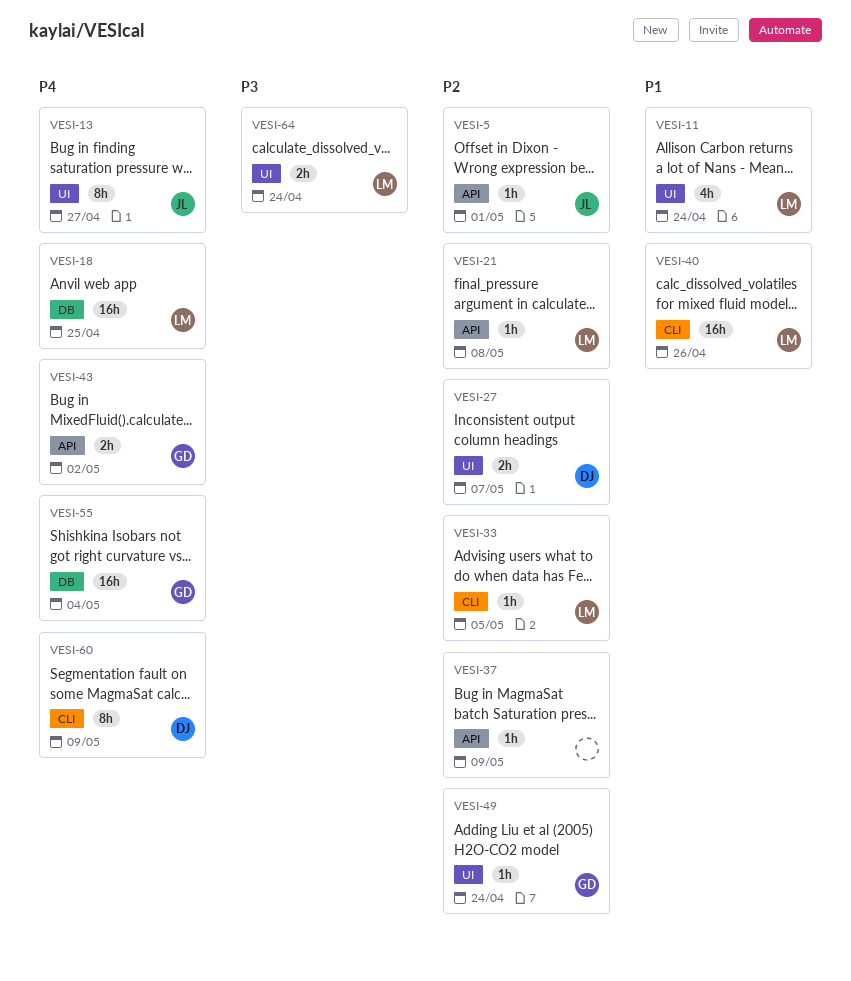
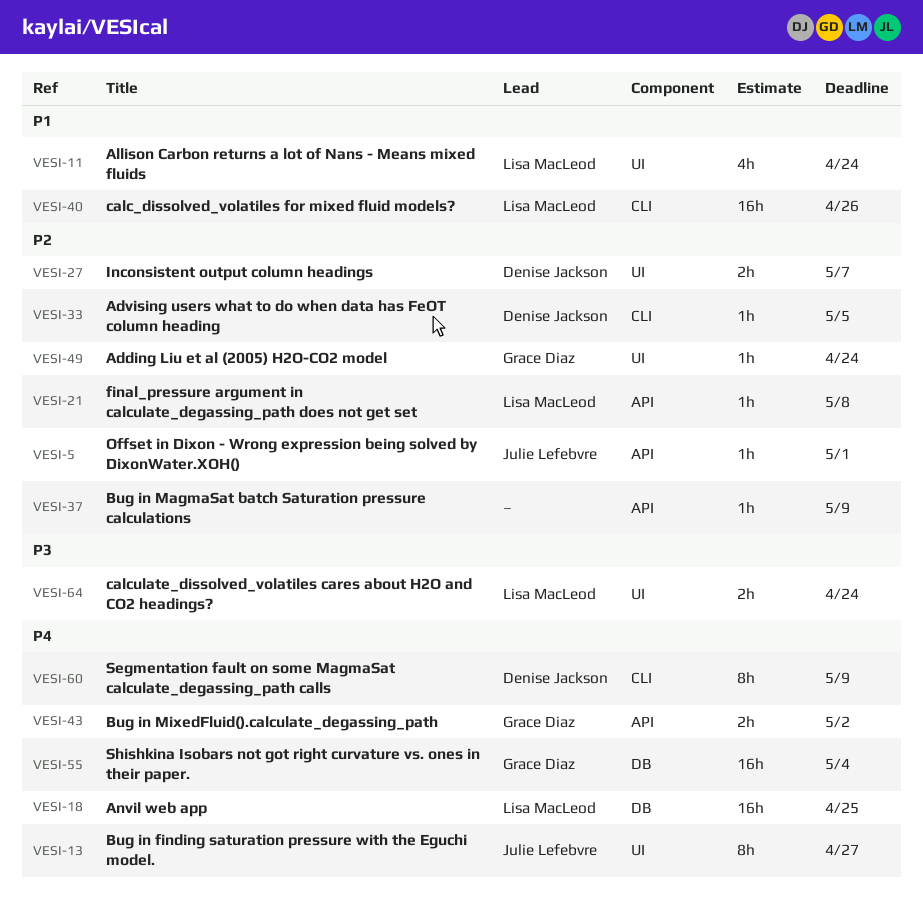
VESI-33, owner: Lisa MacLeod -> Denise Jackson

